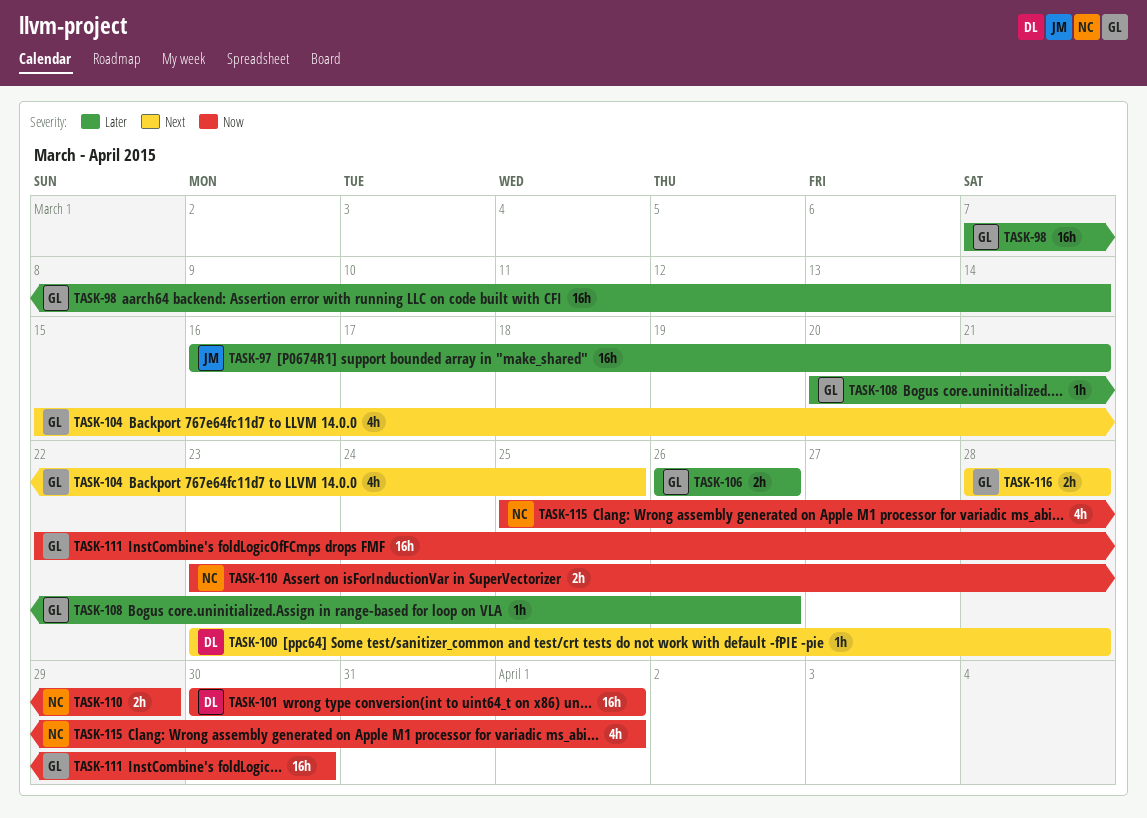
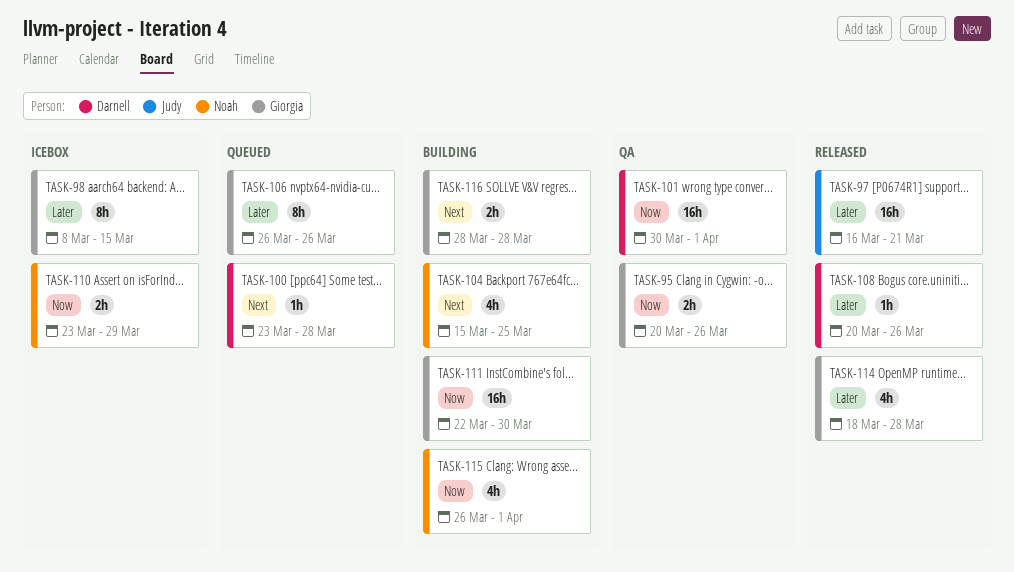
TASK-95: none -> present
TASK-98, estimate: 16h -> 8h
TASK-98, start: Mar 7 -> Mar 8
TASK-98, due: Mar 14 -> Mar 15
TASK-104, owner: Giorgia -> Noah
TASK-106, estimate: 2h -> 8h
TASK-108, owner: Giorgia -> Darnell
TASK-114: none -> present
TASK-115, start: Mar 25 -> Mar 26

